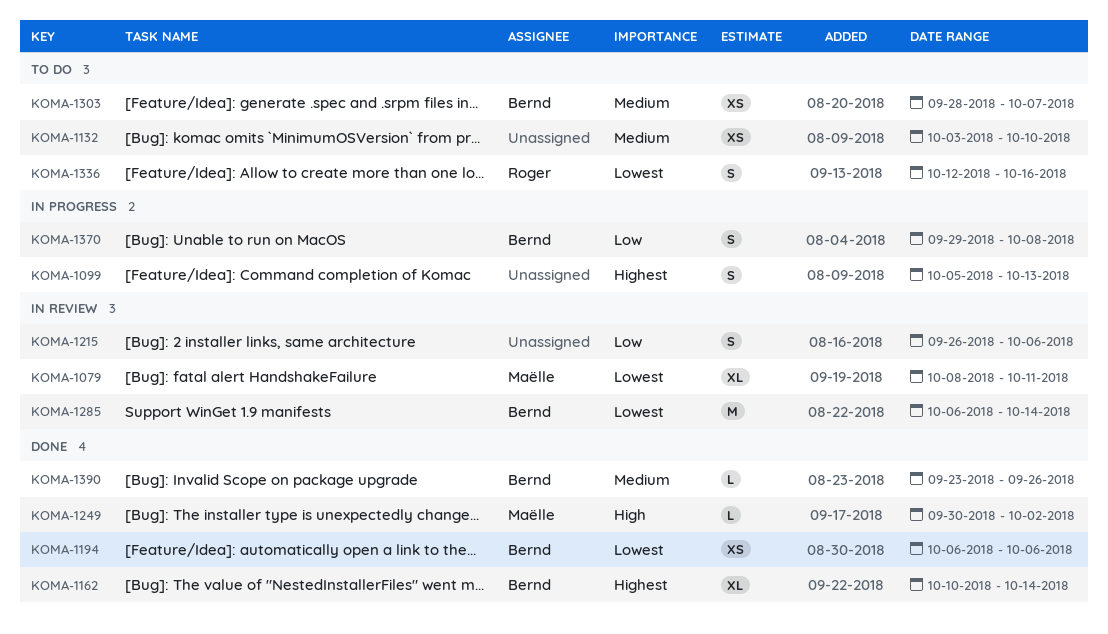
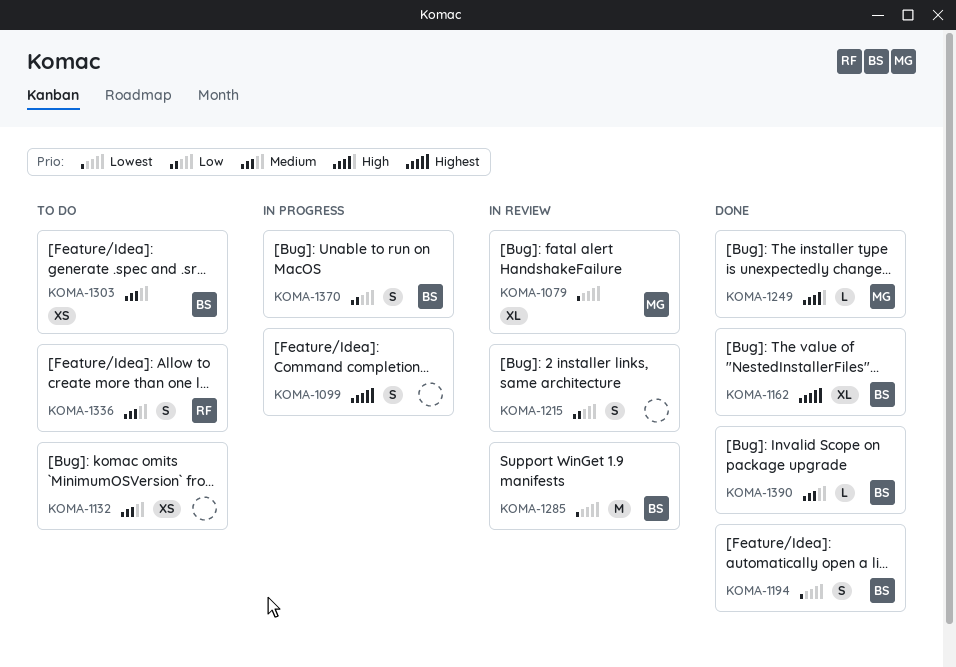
KOMA-1194, estimate: XS -> S
KOMA-1336, priority: Lowest -> Medium

